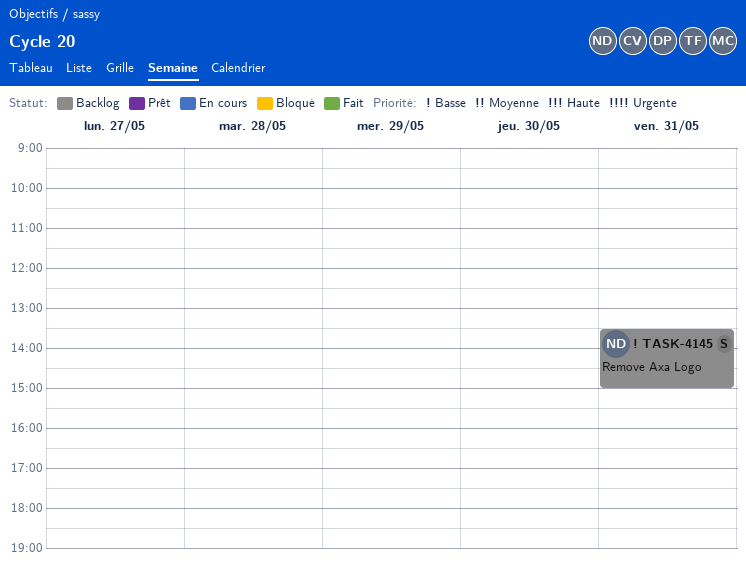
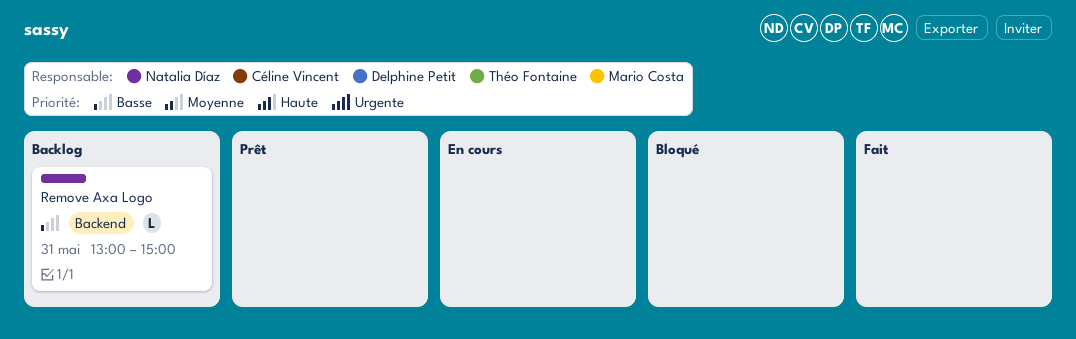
Remove Axa Logo, estimate: S -> L
Remove Axa Logo, begins: 13:30 -> 13:00

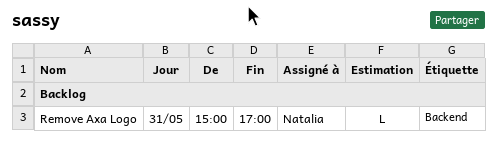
Remove Axa Logo, begins: 13:00 -> 15:00
Remove Axa Logo, ends: 15:00 -> 17:00

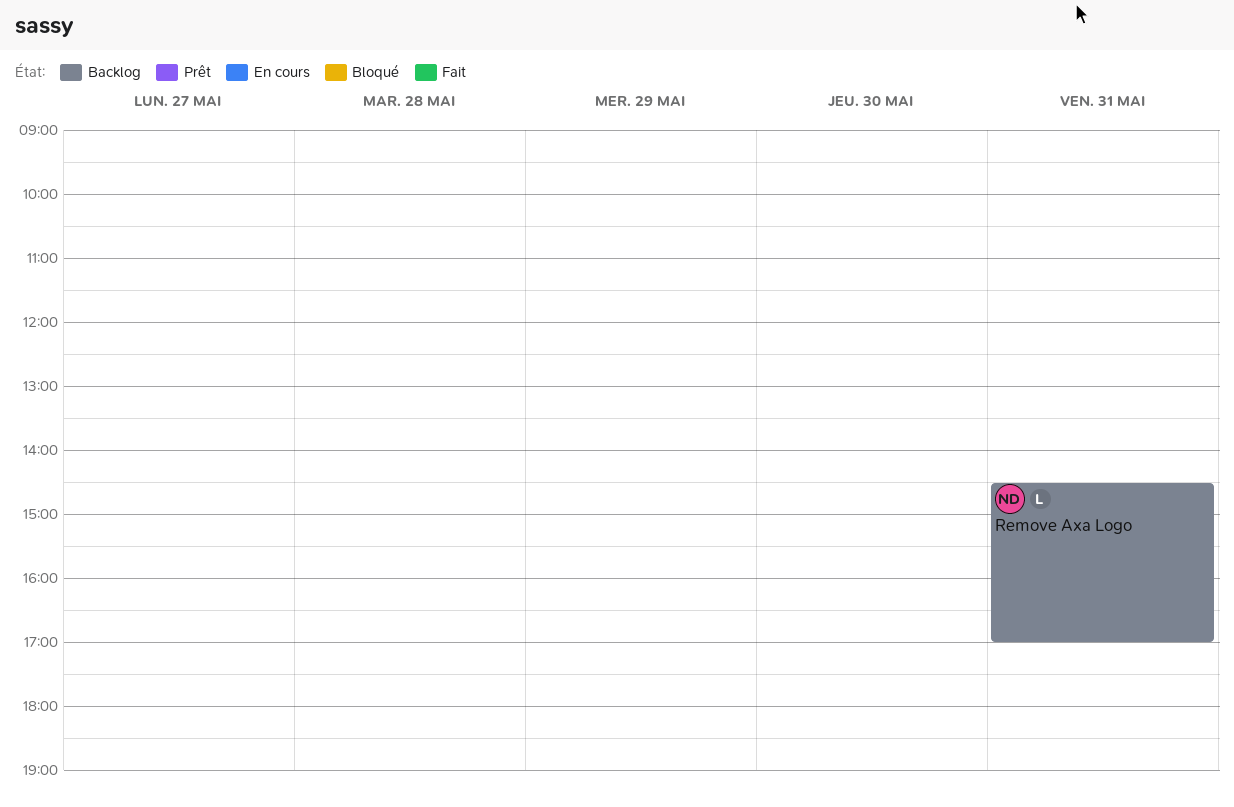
Remove Axa Logo, begins: 15:00 -> 14:30

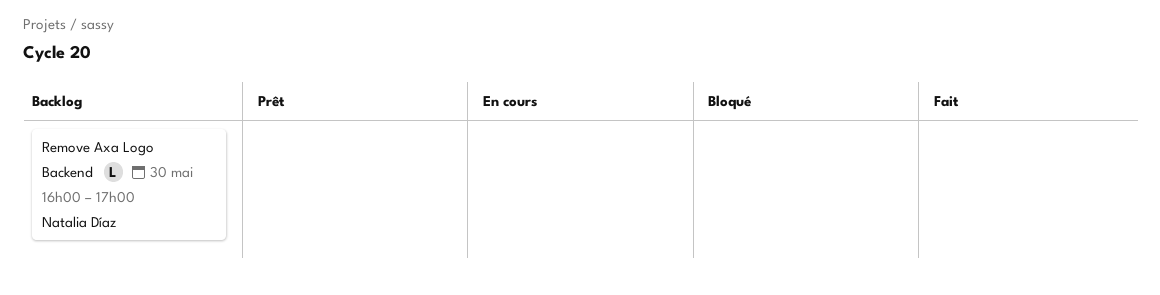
Remove Axa Logo, day: May 31 -> May 30
Remove Axa Logo, begins: 14:30 -> 16:00

